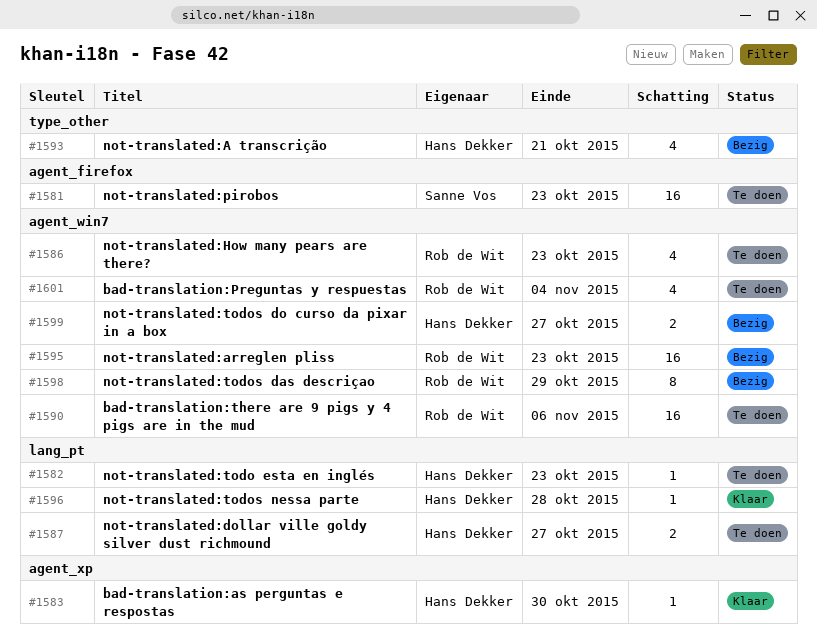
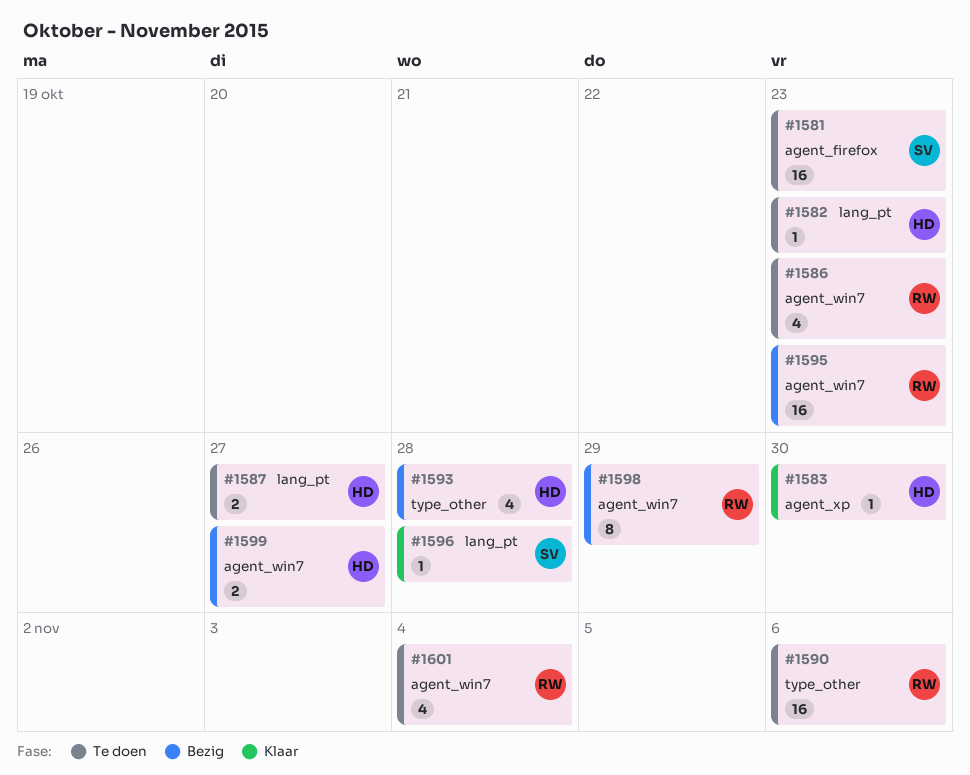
#1590, label: agent_win7 -> type_other
#1593, due: Oct 21 -> Oct 28
#1596, owner: Hans Dekker -> Sanne Vos

